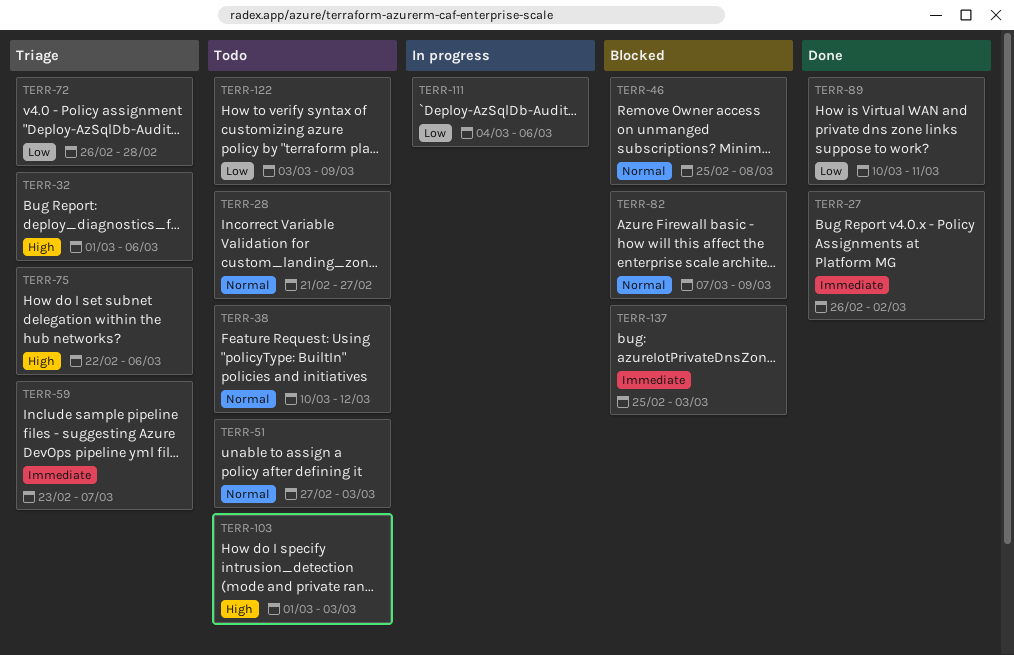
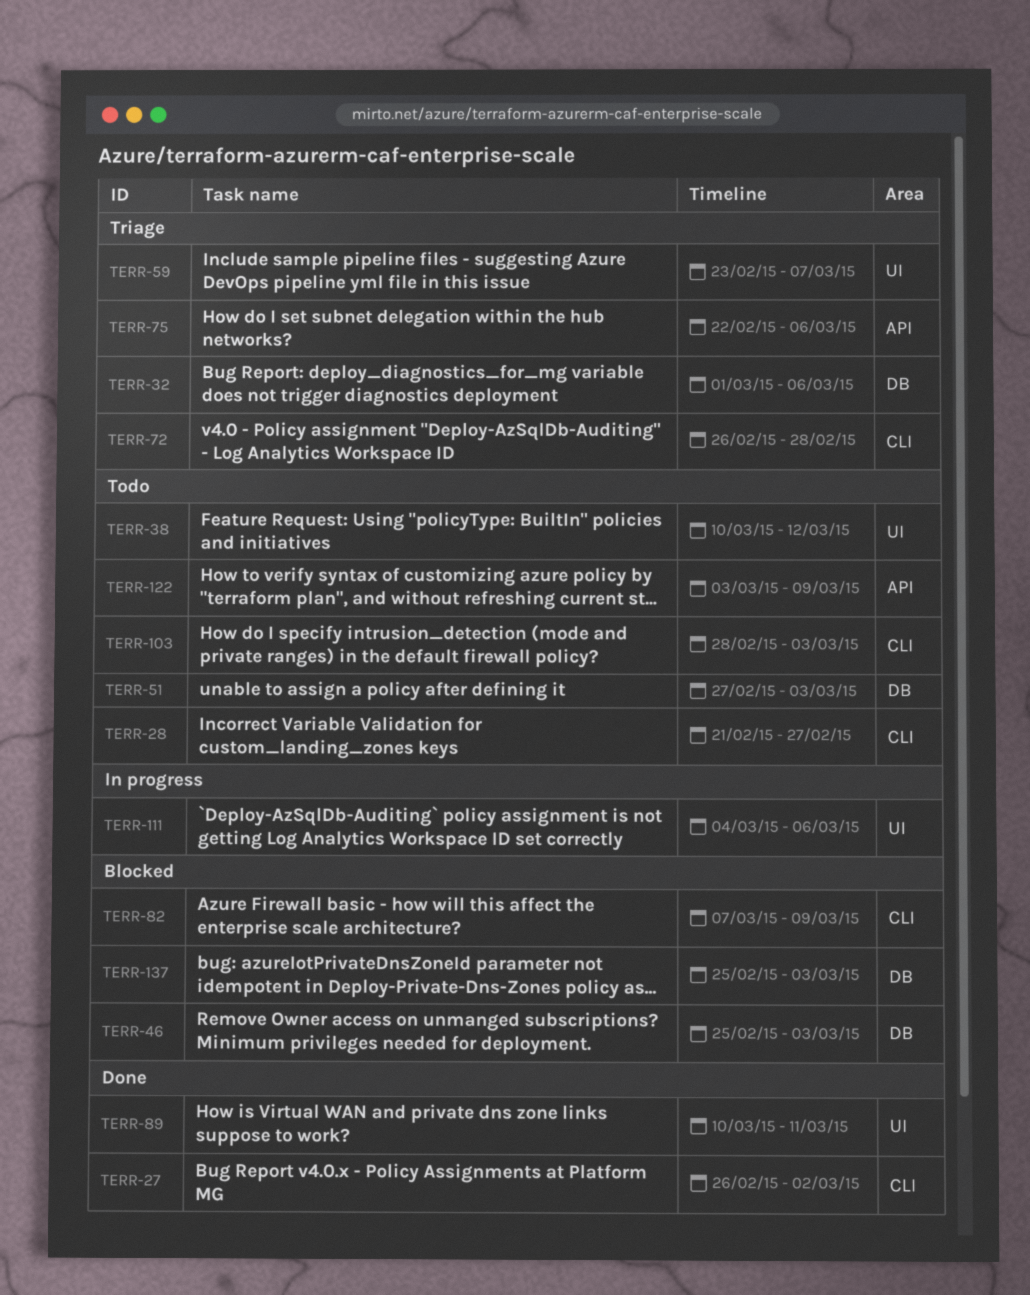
TERR-46, due: Mar 8 -> Mar 3
TERR-103, start: Mar 1 -> Feb 28

